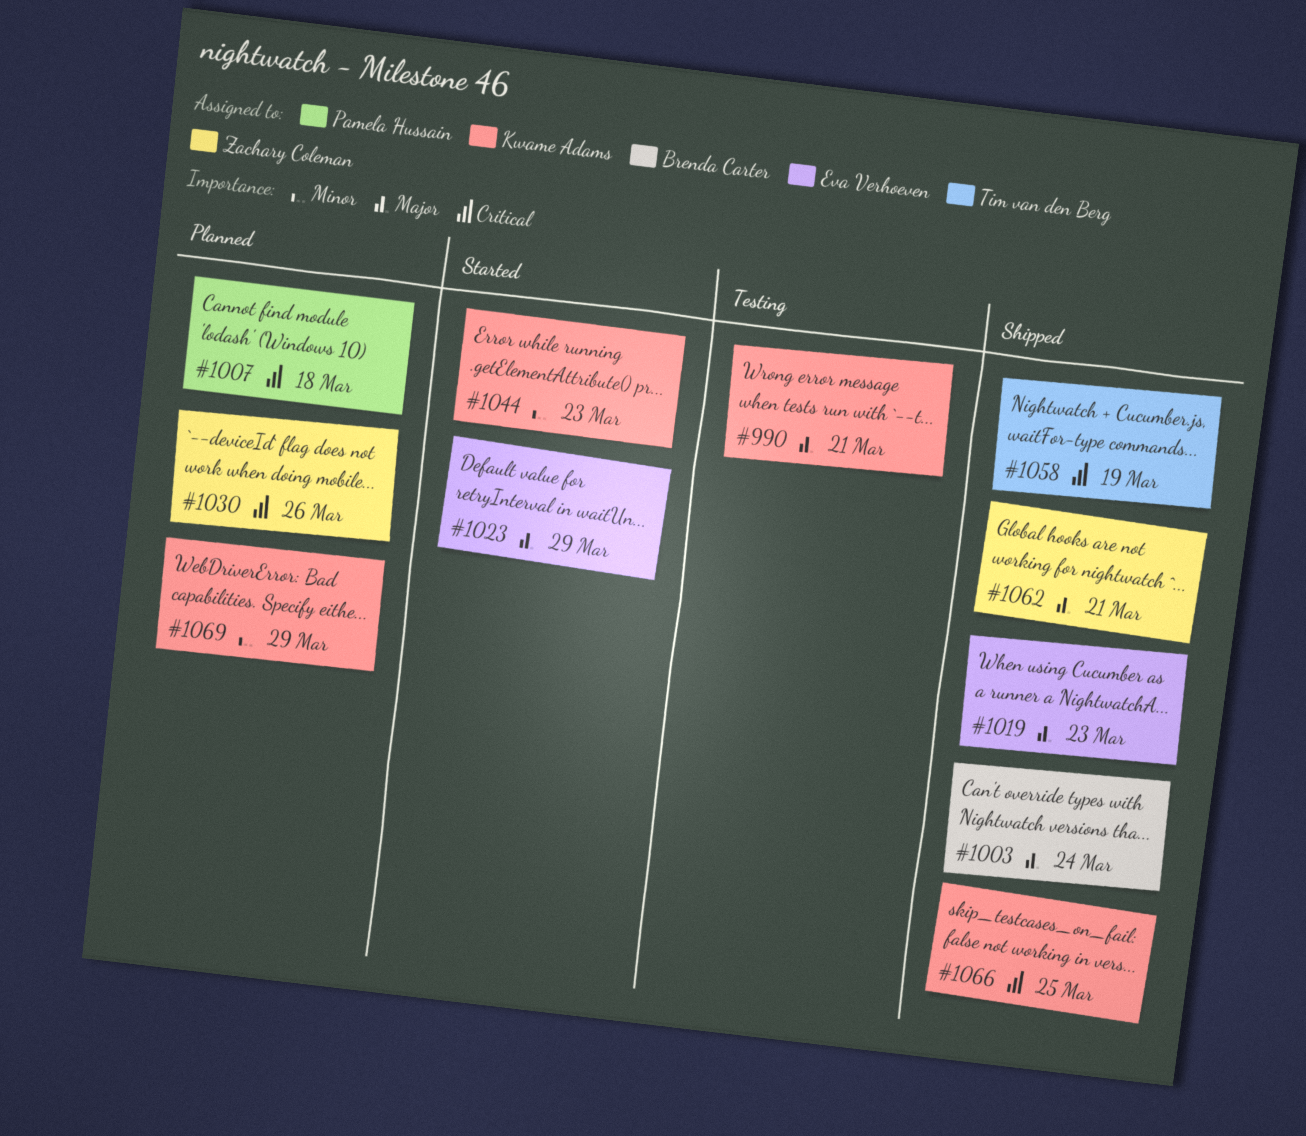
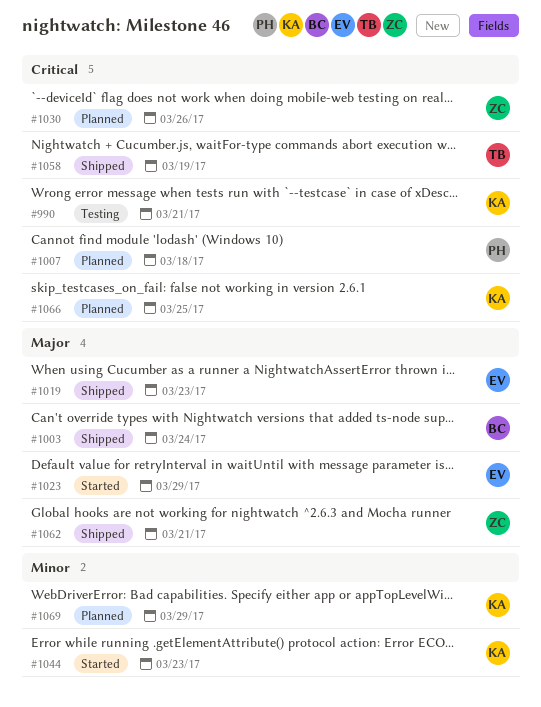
#990, priority: Major -> Critical
#1066, status: Shipped -> Planned

